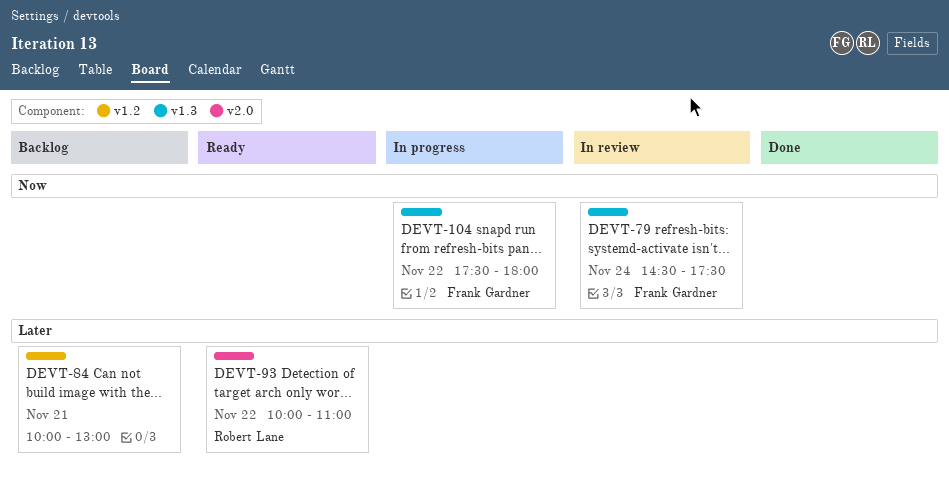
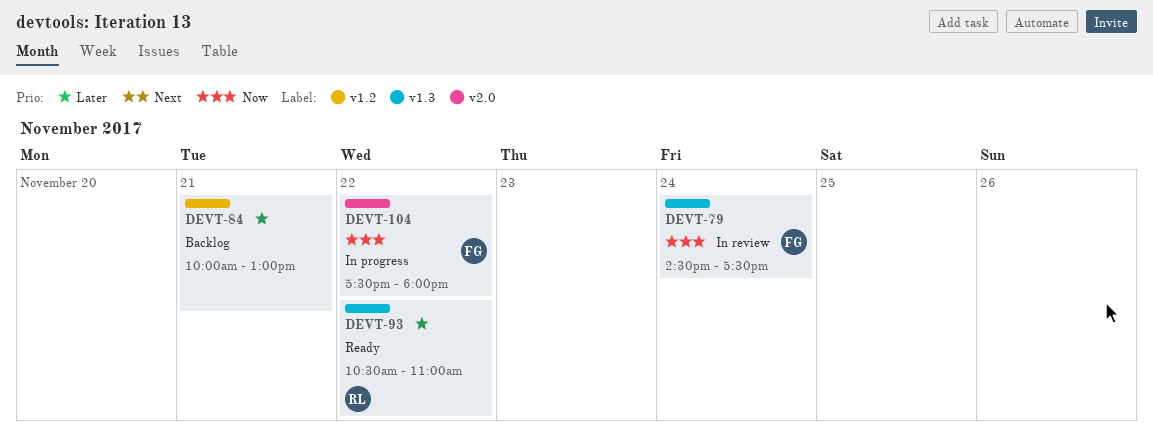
DEVT-93, label: v2.0 -> v1.3
DEVT-93, begins: 10:00 -> 10:30
DEVT-104, label: v1.3 -> v2.0

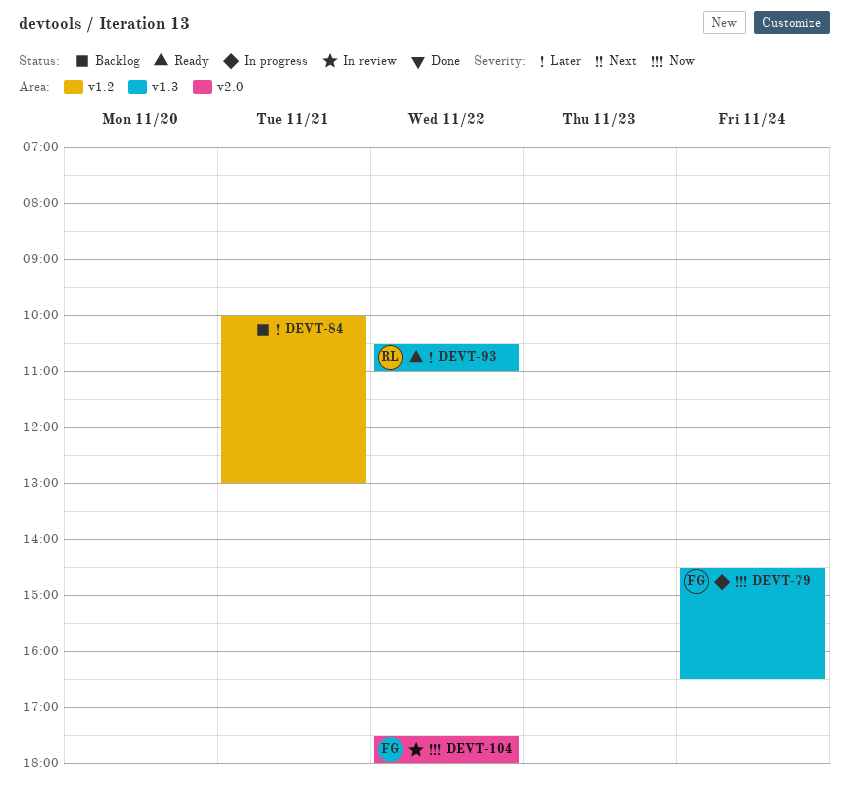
DEVT-79, status: In review -> In progress
DEVT-79, ends: 17:30 -> 16:30
DEVT-104, status: In progress -> In review

